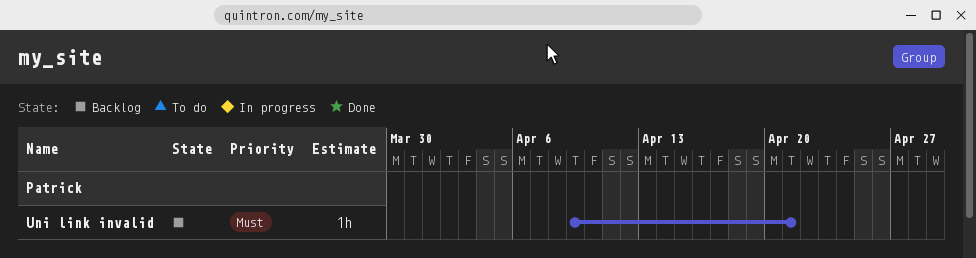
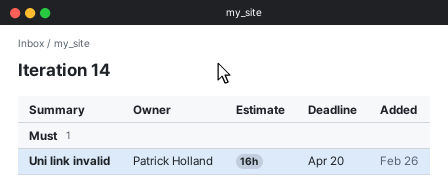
Uni link invalid, estimate: 1h -> 16h
Uni link invalid, due: Apr 21 -> Apr 20

